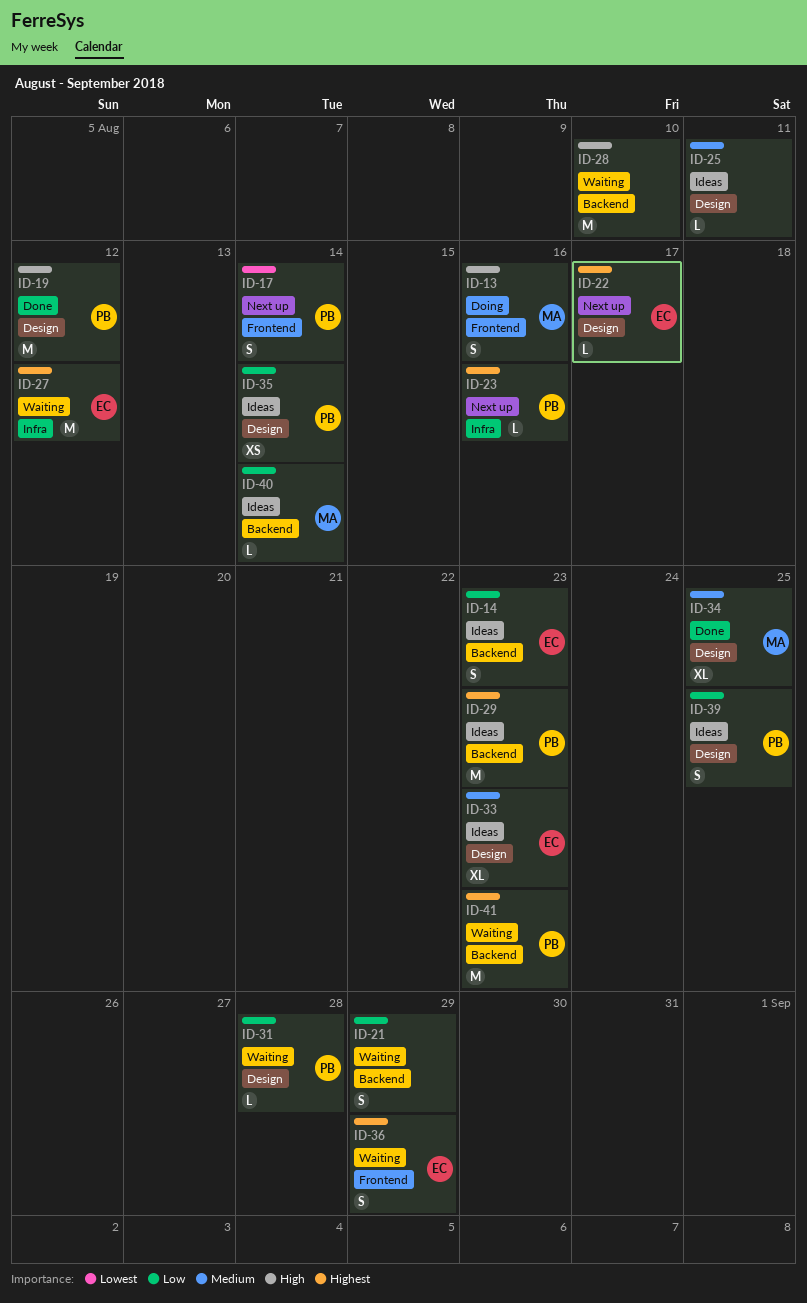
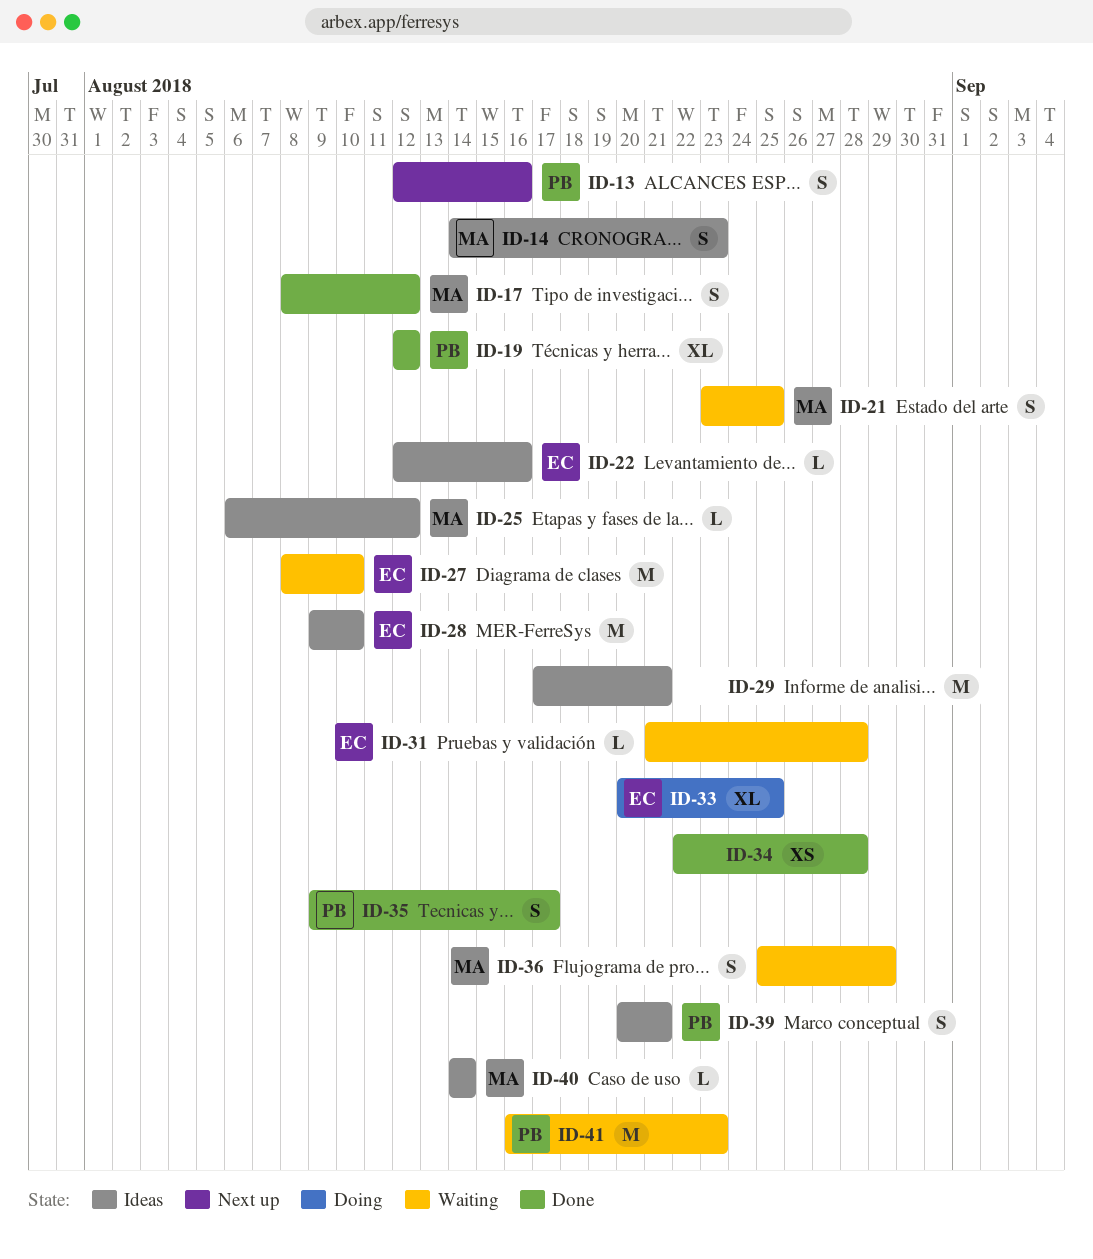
ID-13, status: Doing -> Next up
ID-13, owner: MA -> PB
ID-14, owner: EC -> MA
ID-17, status: Next up -> Done
ID-17, owner: PB -> MA
ID-17, due: Aug 14 -> Aug 12
ID-19, estimate: M -> XL
ID-21, owner: none -> MA
ID-21, due: Aug 29 -> Aug 25
ID-22, status: Next up -> Ideas
ID-22, due: Aug 17 -> Aug 16
ID-23: present -> none
ID-25, owner: none -> MA
ID-25, due: Aug 11 -> Aug 12
ID-27, due: Aug 12 -> Aug 10
ID-28, status: Waiting -> Ideas
ID-28, owner: none -> EC
ID-29, owner: PB -> none
ID-29, due: Aug 23 -> Aug 21
ID-31, owner: PB -> EC
ID-33, status: Ideas -> Doing
ID-33, due: Aug 23 -> Aug 25
ID-34, owner: MA -> none
ID-34, estimate: XL -> XS
ID-34, due: Aug 25 -> Aug 28
ID-35, status: Ideas -> Done
ID-35, estimate: XS -> S
ID-35, due: Aug 14 -> Aug 17
ID-36, owner: EC -> MA
ID-39, due: Aug 25 -> Aug 21

